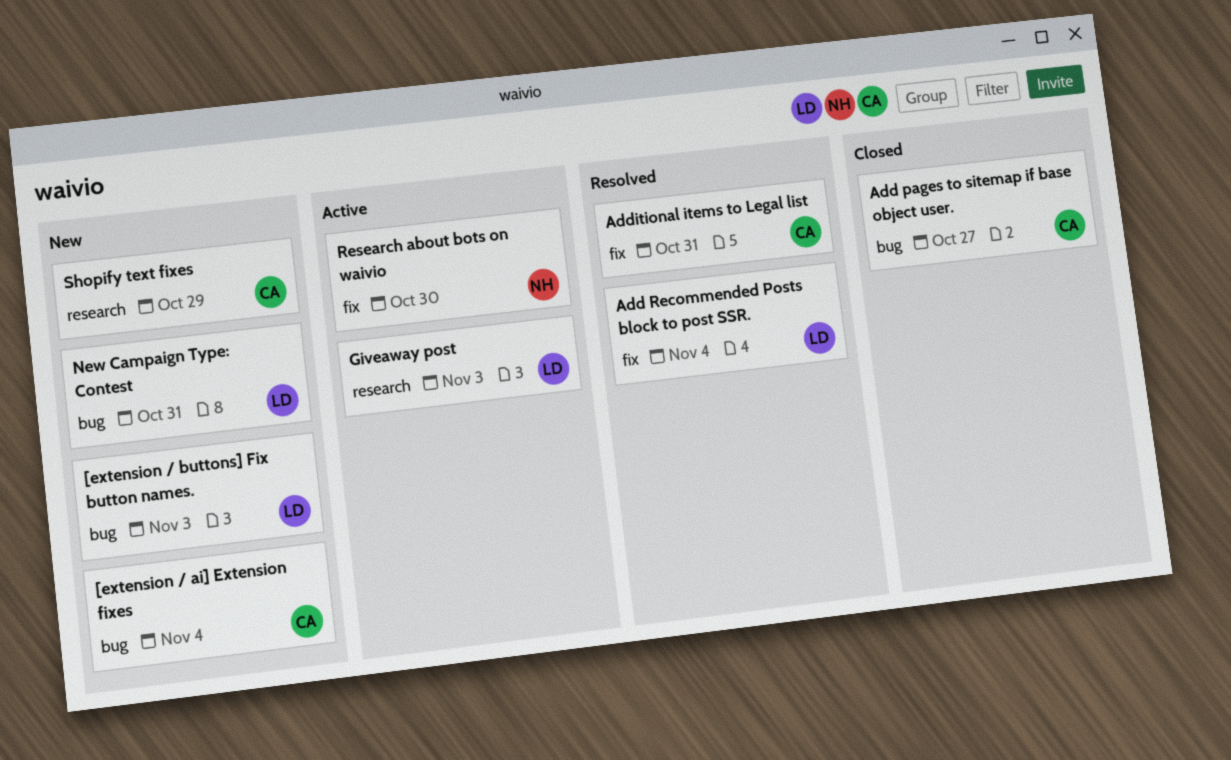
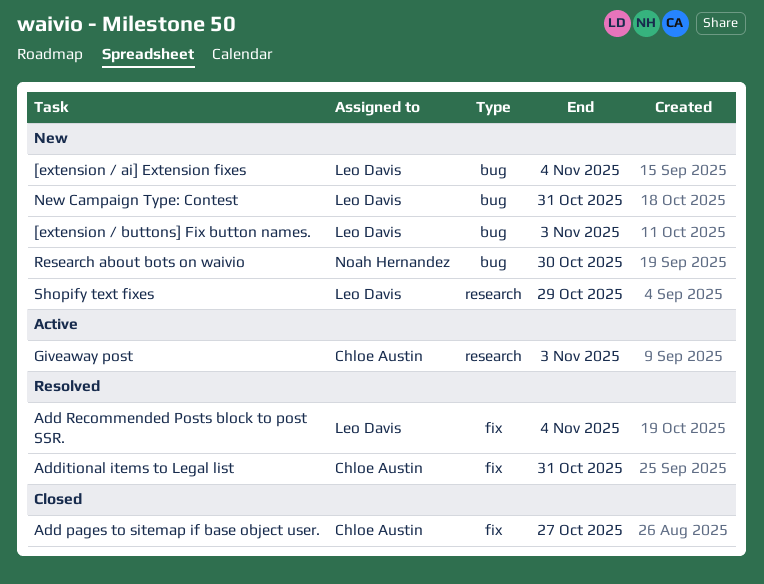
[extension / ai] Extension fixes, owner: Chloe Austin -> Leo Davis
Add pages to sitemap if base object user., label: bug -> fix
Giveaway post, owner: Leo Davis -> Chloe Austin
Research about bots on waivio, status: Active -> New
Research about bots on waivio, label: fix -> bug
Shopify text fixes, owner: Chloe Austin -> Leo Davis

